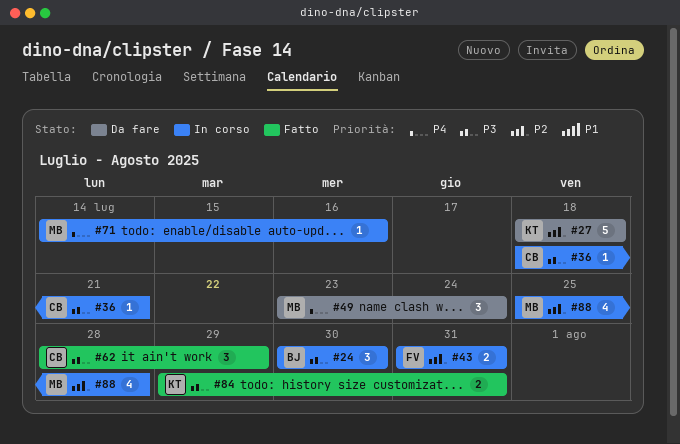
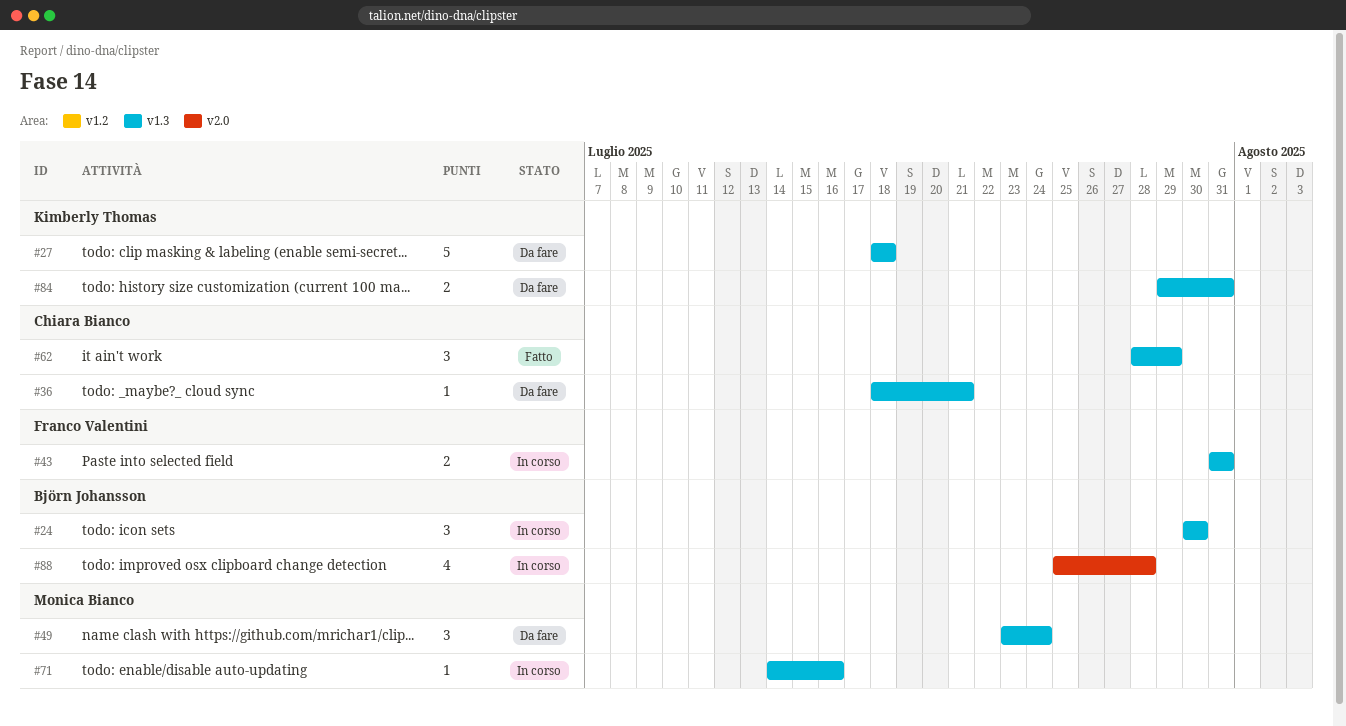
#36, status: In corso -> Da fare
#84, status: Fatto -> Da fare
#88, owner: Monica Bianco -> Björn Johansson

